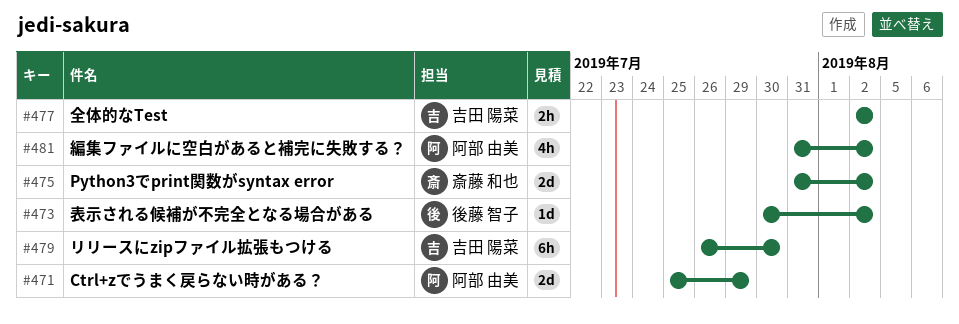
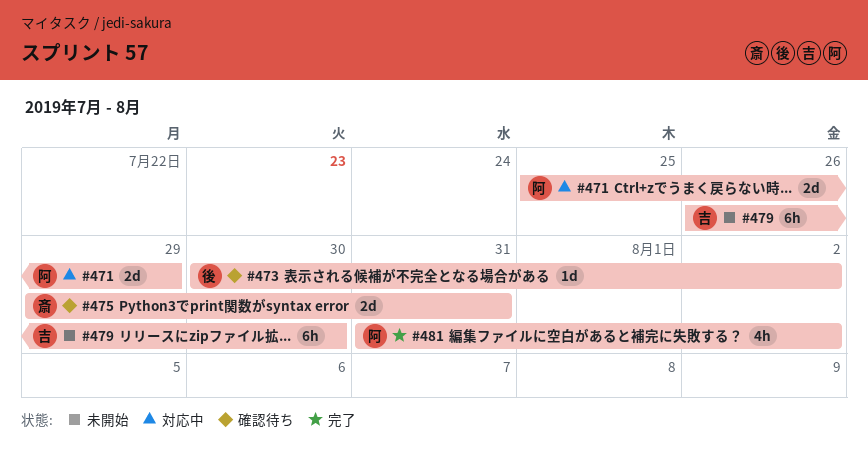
#475, start: Jul 31 -> Jul 29
#475, due: Aug 2 -> Jul 31
#477: present -> none

